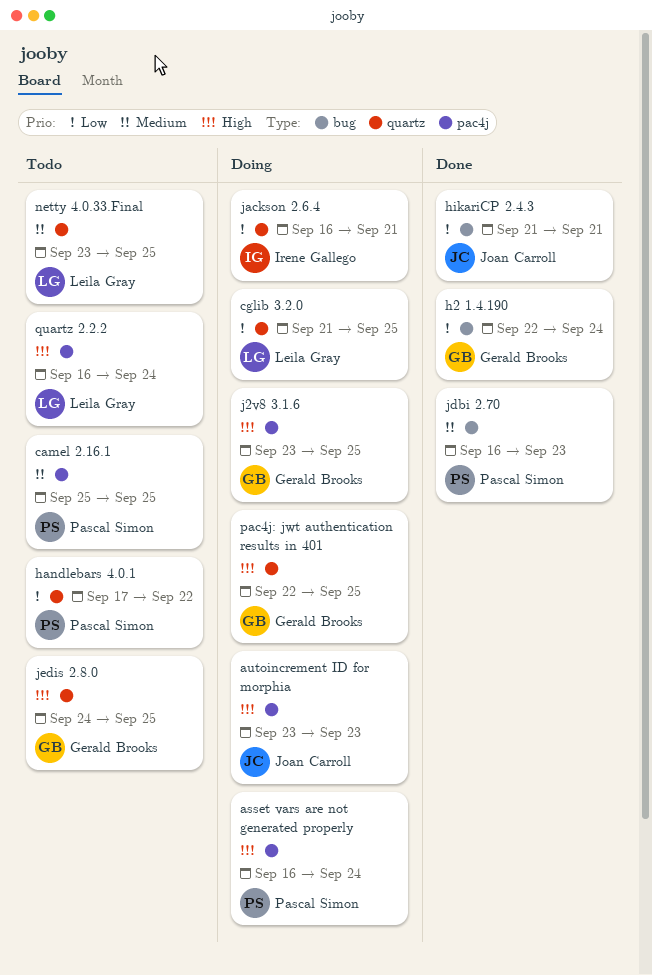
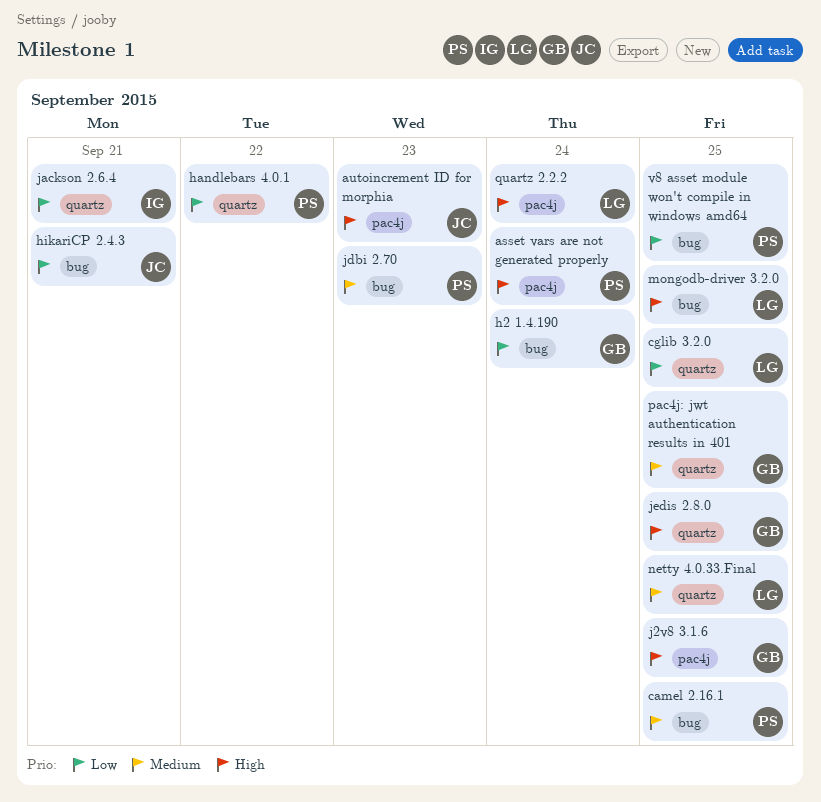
camel 2.16.1, label: pac4j -> bug
mongodb-driver 3.2.0: none -> present
pac4j: jwt authentication results in 401, priority: High -> Medium
v8 asset module won't compile in windows amd64: none -> present

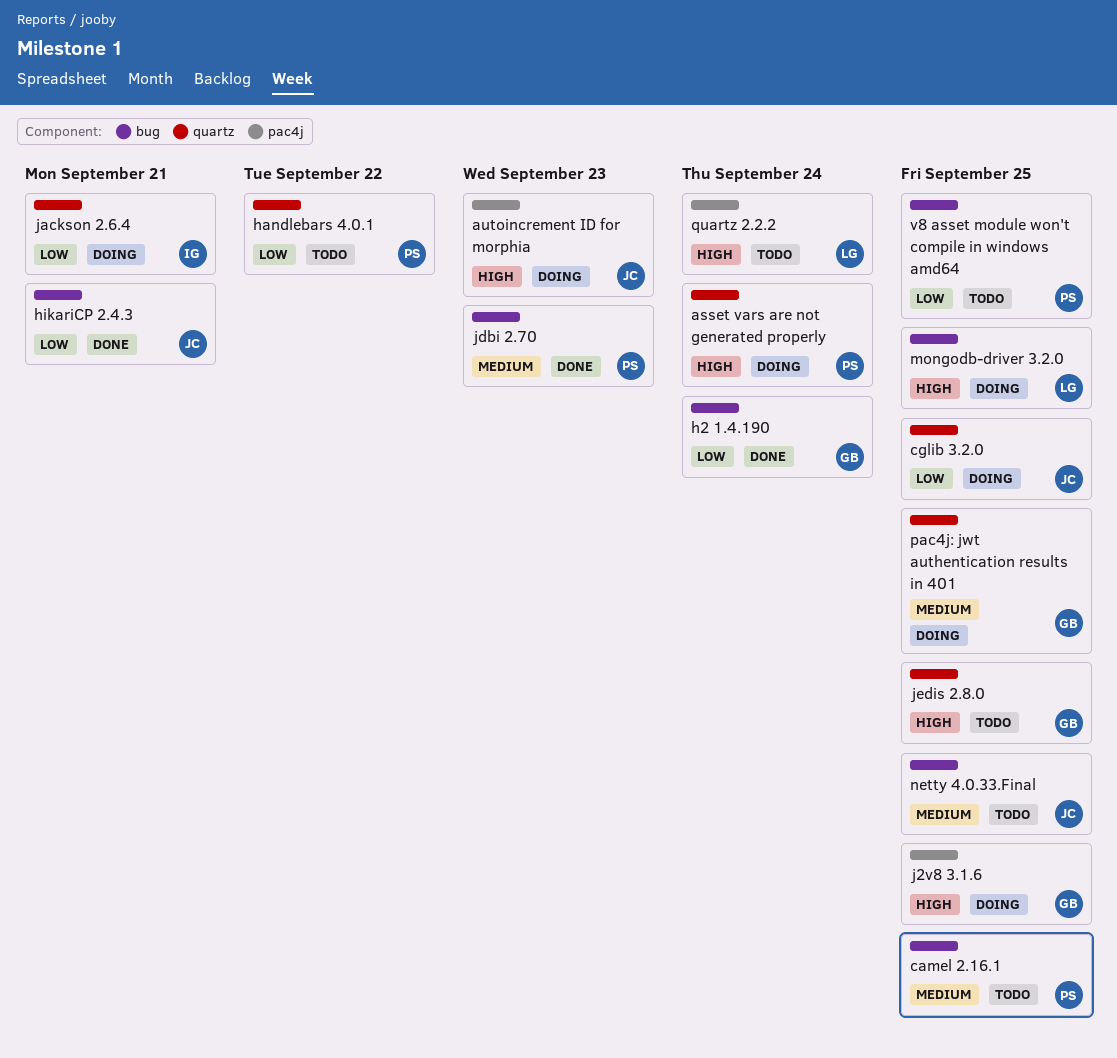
asset vars are not generated properly, label: pac4j -> quartz
cglib 3.2.0, owner: LG -> JC
netty 4.0.33.Final, owner: LG -> JC
netty 4.0.33.Final, label: quartz -> bug

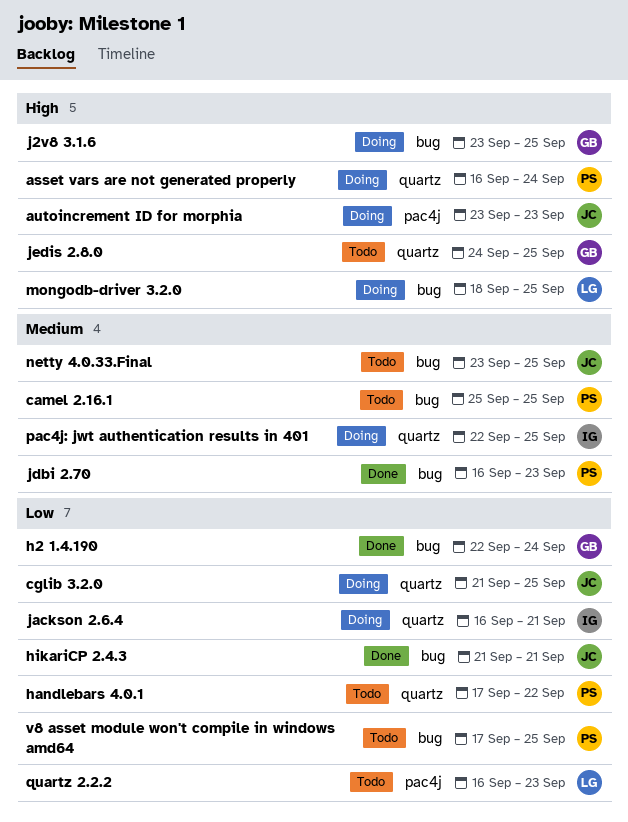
j2v8 3.1.6, label: pac4j -> bug
pac4j: jwt authentication results in 401, owner: GB -> IG
quartz 2.2.2, priority: High -> Low
quartz 2.2.2, due: Sep 24 -> Sep 23

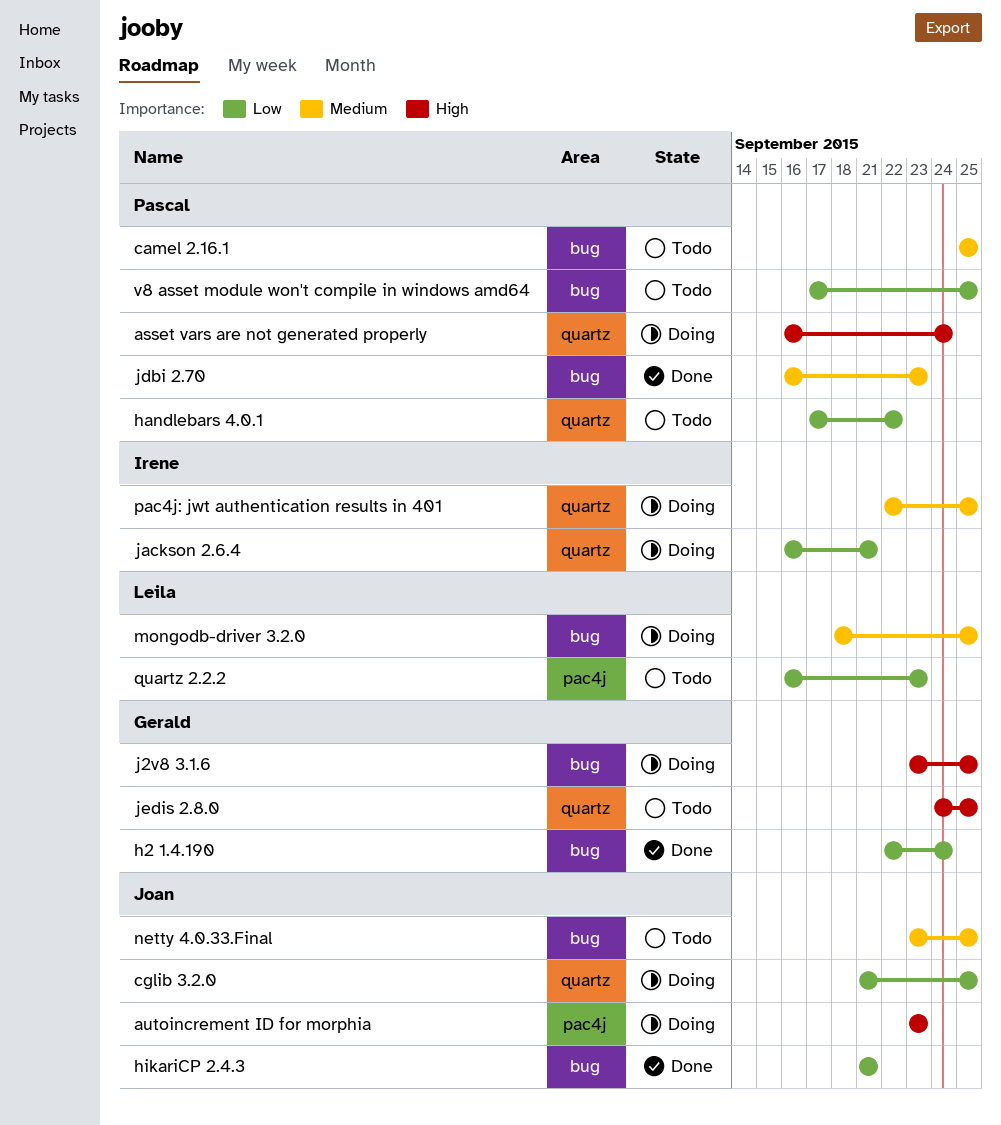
mongodb-driver 3.2.0, priority: High -> Medium

